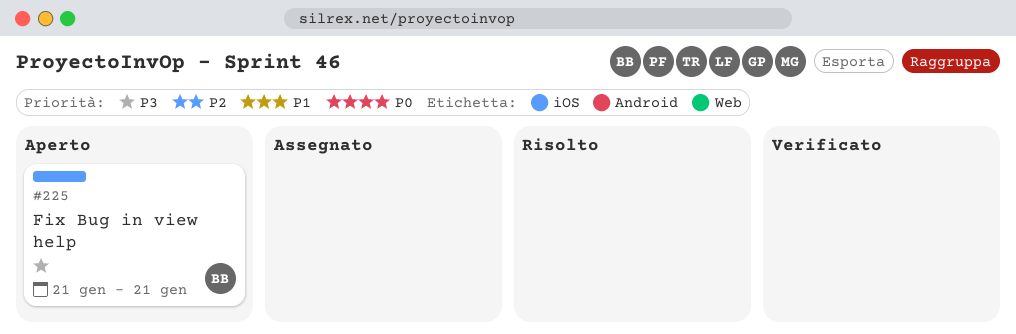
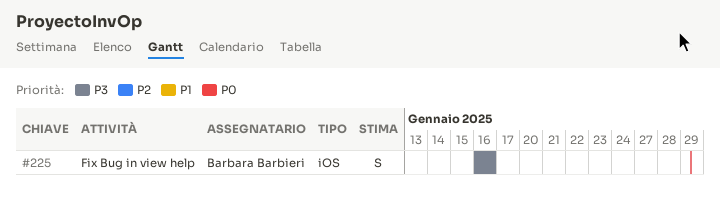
#225, start: Jan 21 -> Jan 16
#225, due: Jan 21 -> Jan 16

